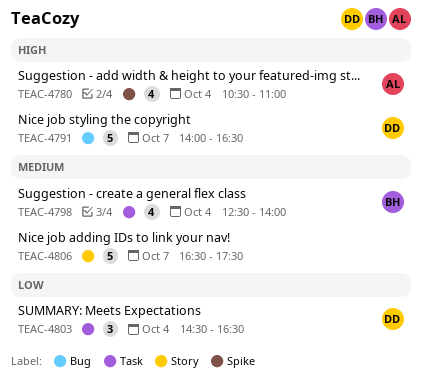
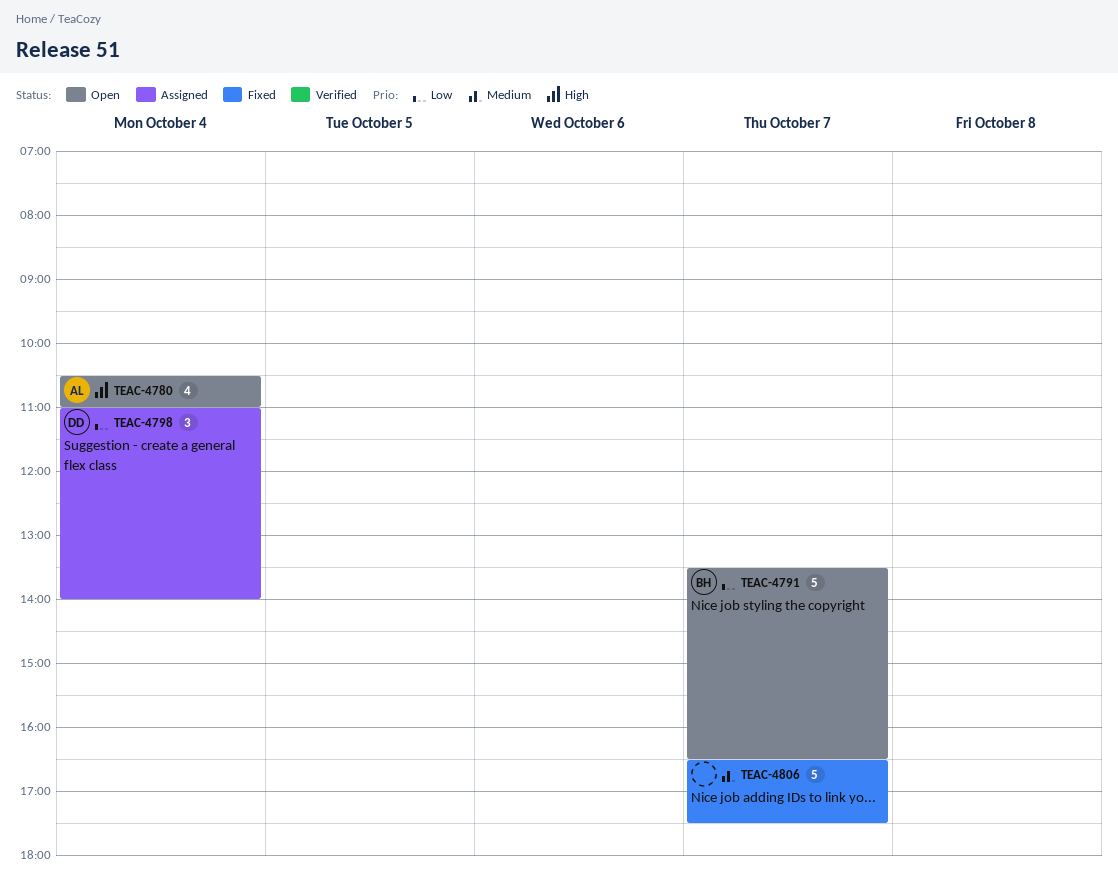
TEAC-4791, owner: DD -> BH
TEAC-4791, priority: High -> Low
TEAC-4791, begins: 14:00 -> 13:30
TEAC-4798, owner: BH -> DD
TEAC-4798, priority: Medium -> Low
TEAC-4798, estimate: 4 -> 3
TEAC-4798, begins: 12:30 -> 11:00
TEAC-4803: present -> none

